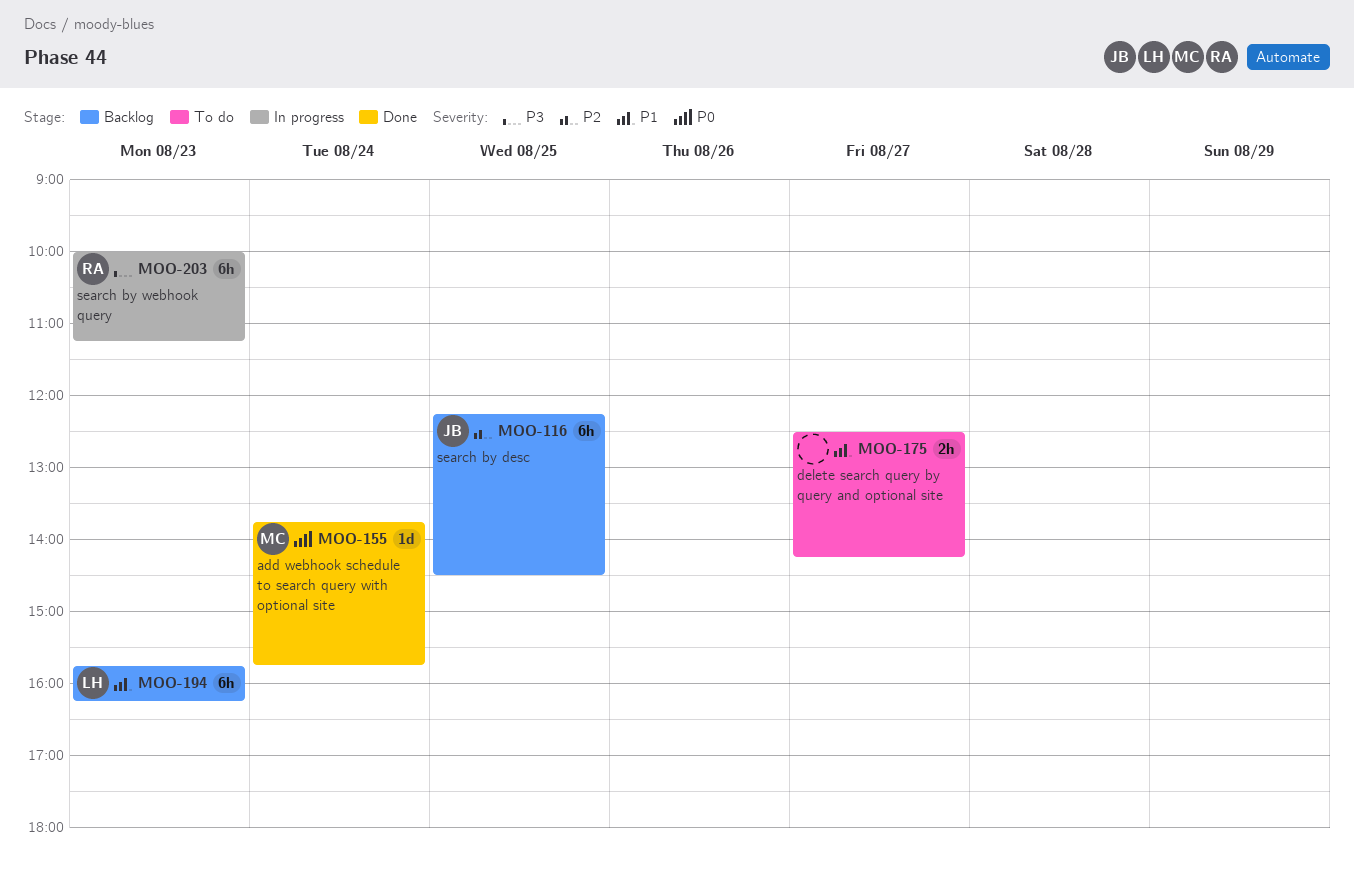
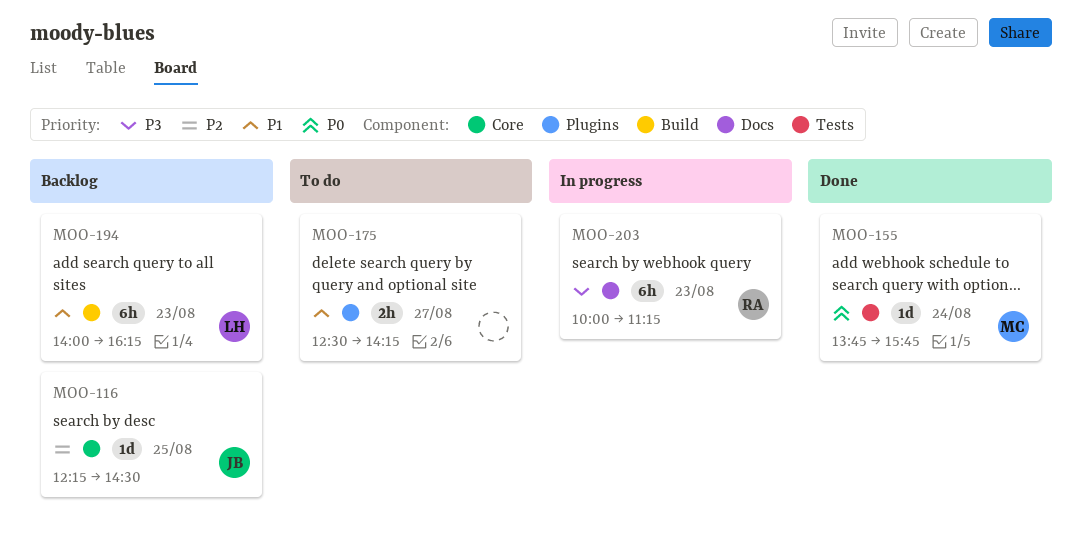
MOO-116, estimate: 6h -> 1d
MOO-194, begins: 15:45 -> 14:00

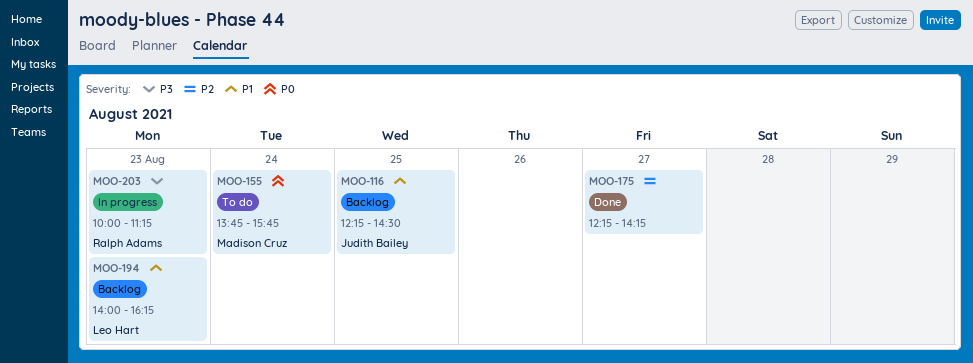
MOO-116, priority: P2 -> P1
MOO-155, status: Done -> To do
MOO-175, status: To do -> Done
MOO-175, priority: P1 -> P2
MOO-175, begins: 12:30 -> 12:15

